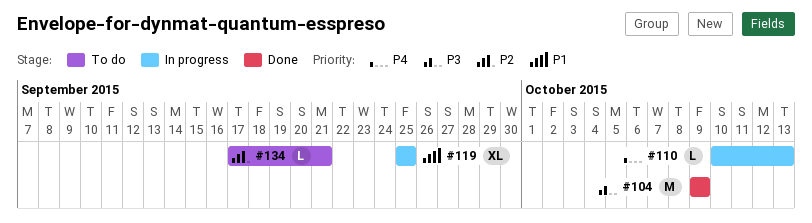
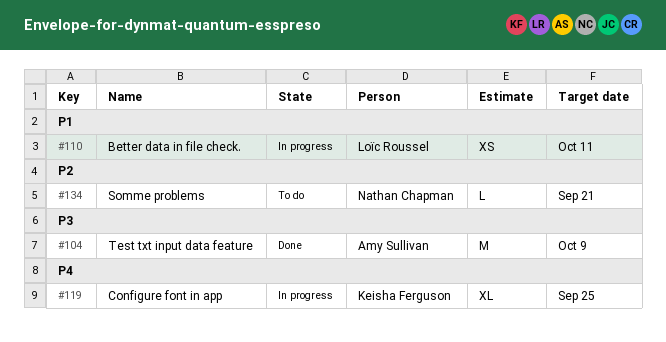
#110, priority: P4 -> P1
#110, estimate: L -> XS
#110, due: Oct 13 -> Oct 11
#119, priority: P1 -> P4

